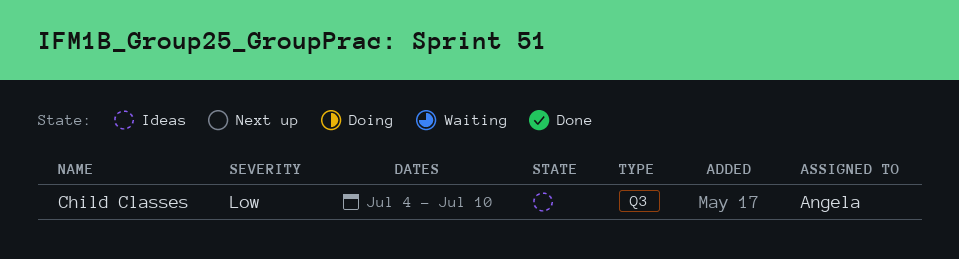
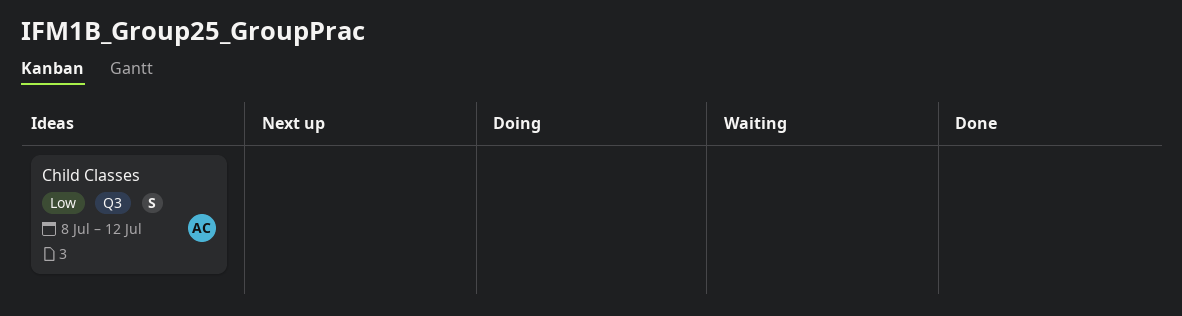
Child Classes, start: Jul 4 -> Jul 8
Child Classes, due: Jul 10 -> Jul 12

